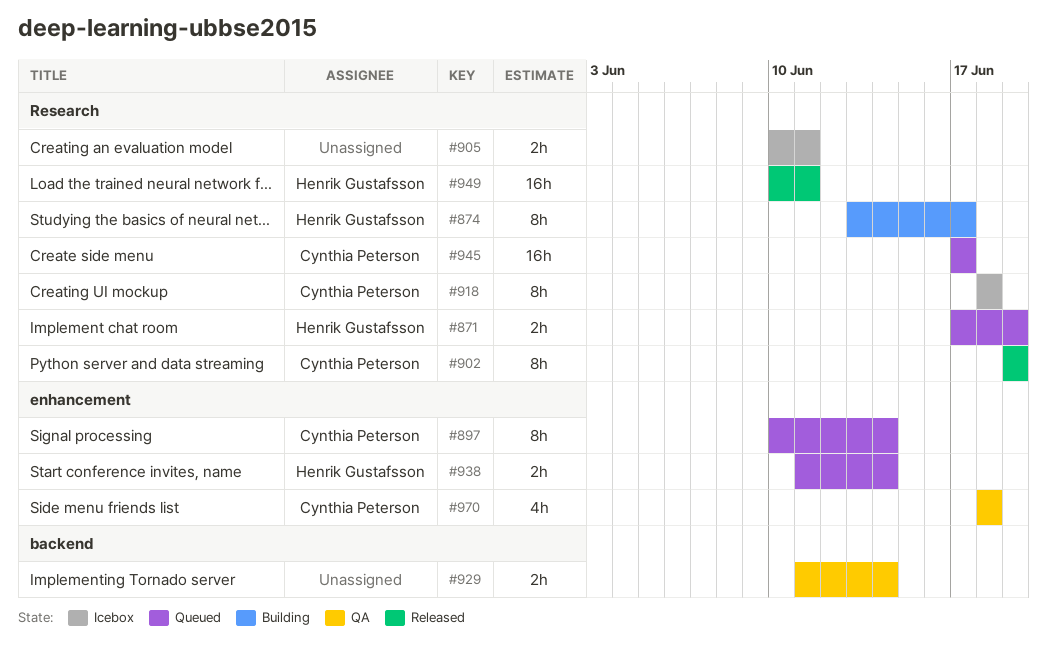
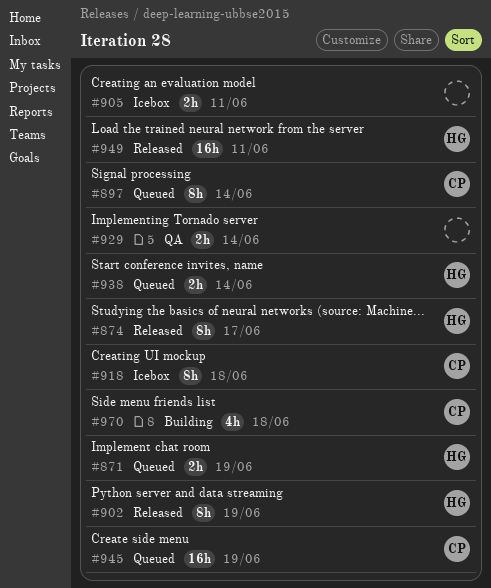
#874, status: Building -> Released
#902, owner: Cynthia Peterson -> Henrik Gustafsson
#945, due: Jun 17 -> Jun 19
#970, status: QA -> Building

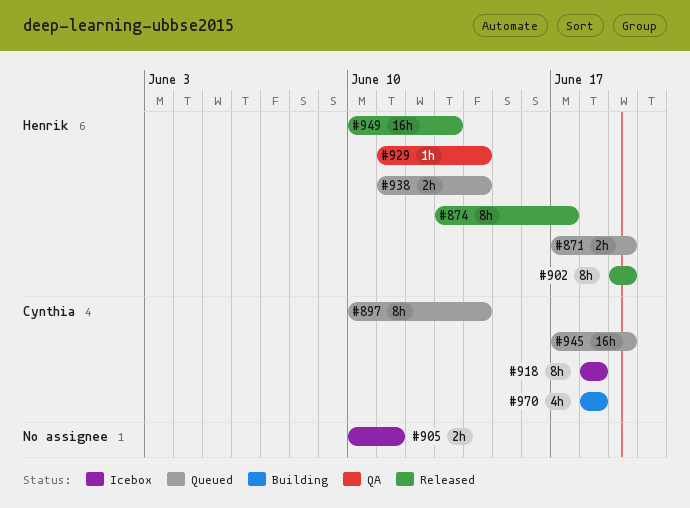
#929, owner: none -> Henrik
#929, estimate: 2h -> 1h
#949, due: Jun 11 -> Jun 13

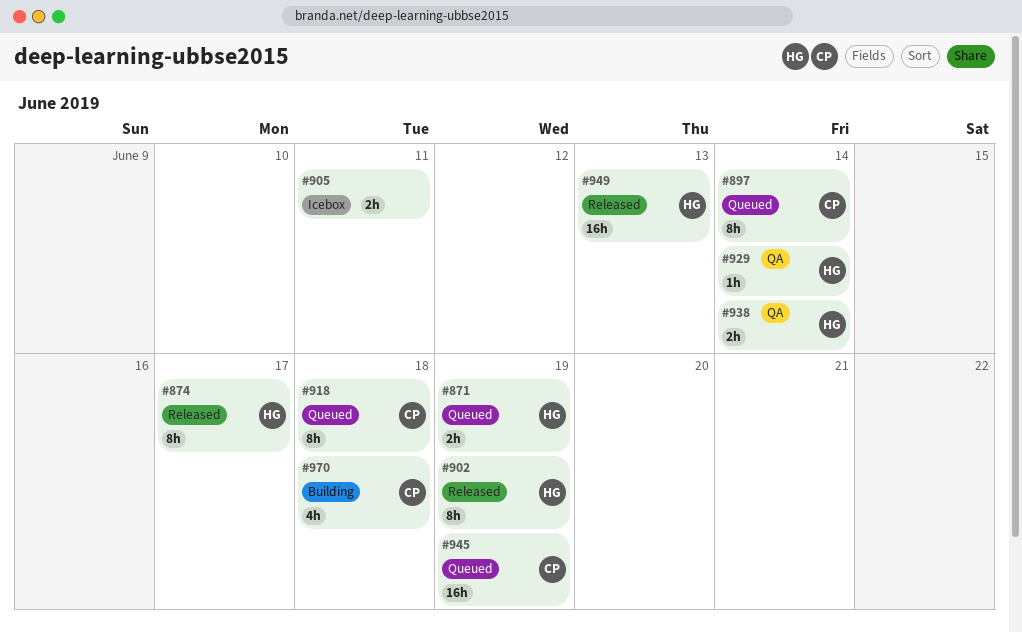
#918, status: Icebox -> Queued
#938, status: Queued -> QA

